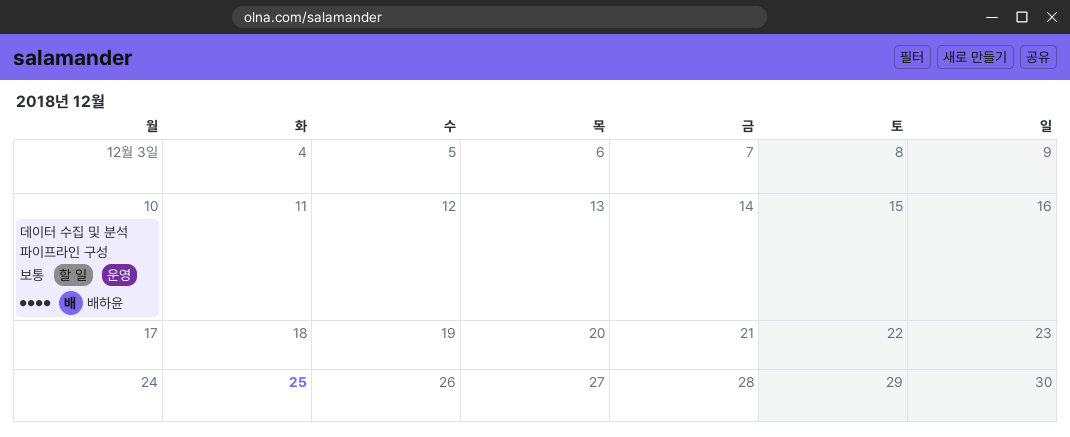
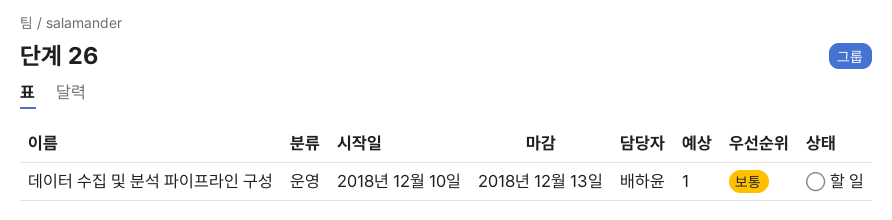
데이터 수집 및 분석 파이프라인 구성, estimate: 4 -> 1
데이터 수집 및 분석 파이프라인 구성, due: Dec 10 -> Dec 13

